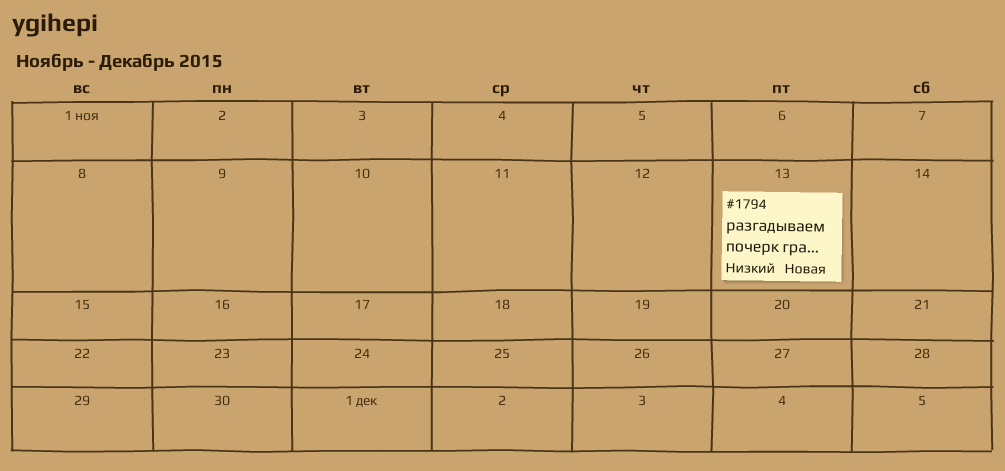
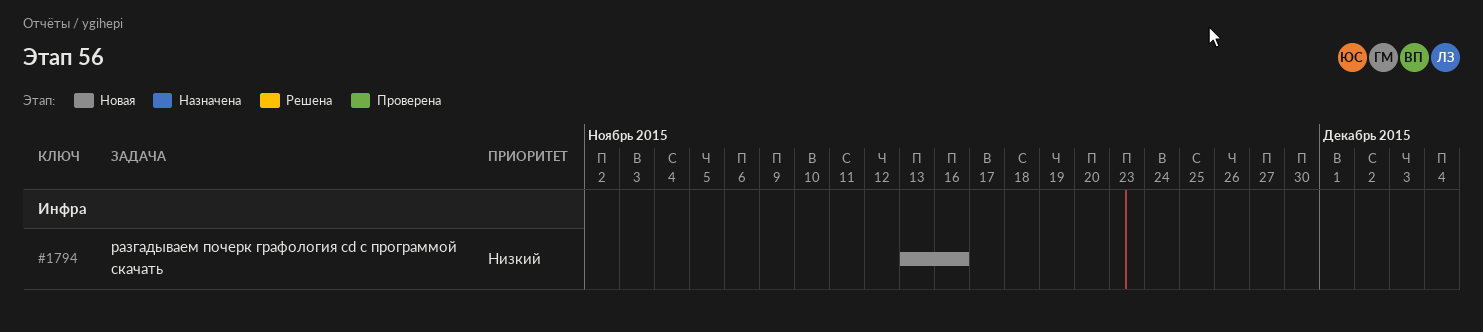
#1794, due: Nov 13 -> Nov 16

